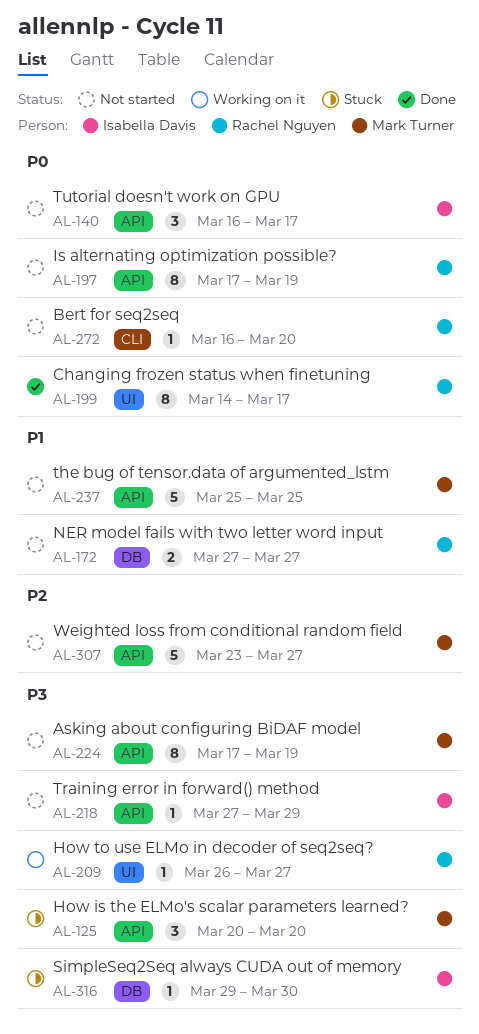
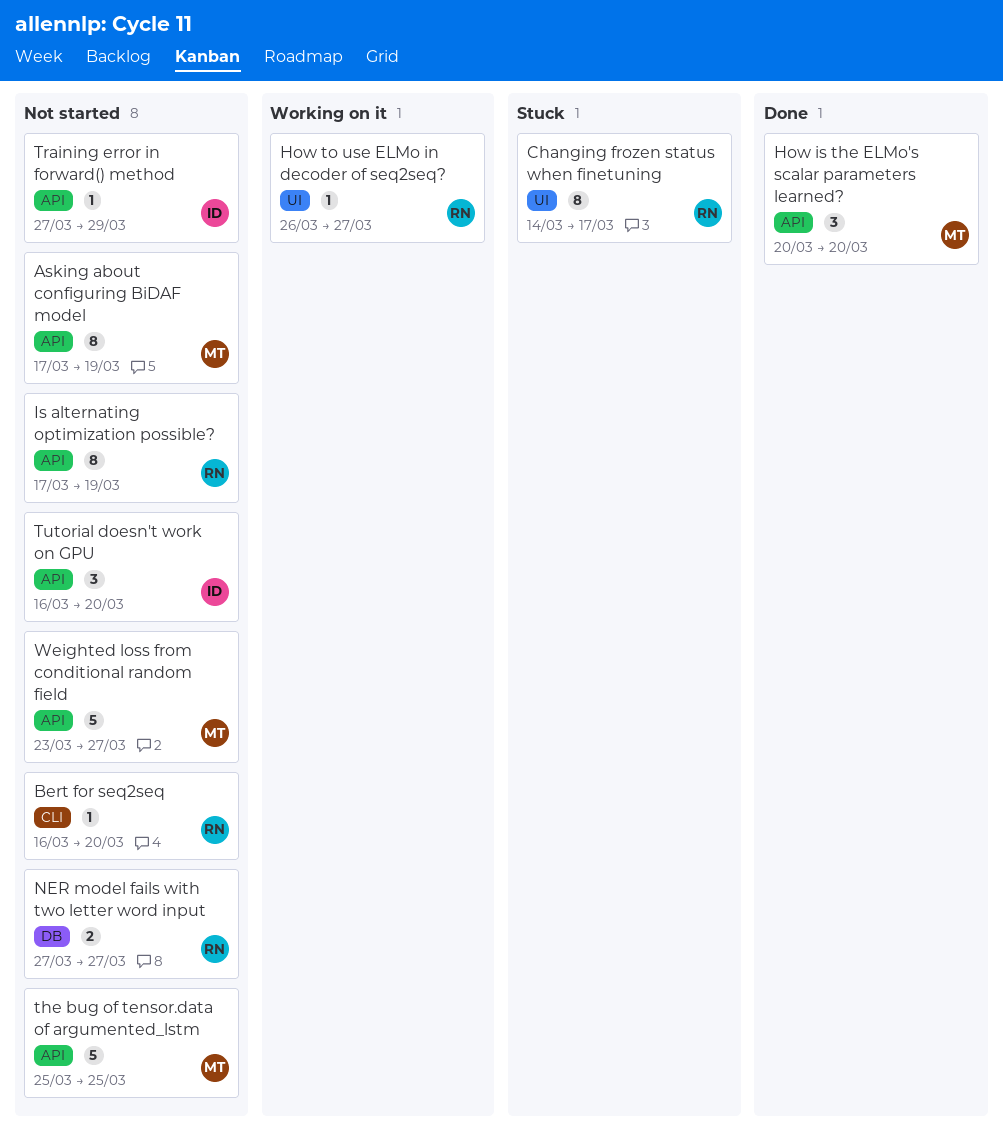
Changing frozen status when finetuning, status: Done -> Stuck
How is the ELMo's scalar parameters learned?, status: Stuck -> Done
SimpleSeq2Seq always CUDA out of memory: present -> none
Tutorial doesn't work on GPU, due: Mar 17 -> Mar 20

